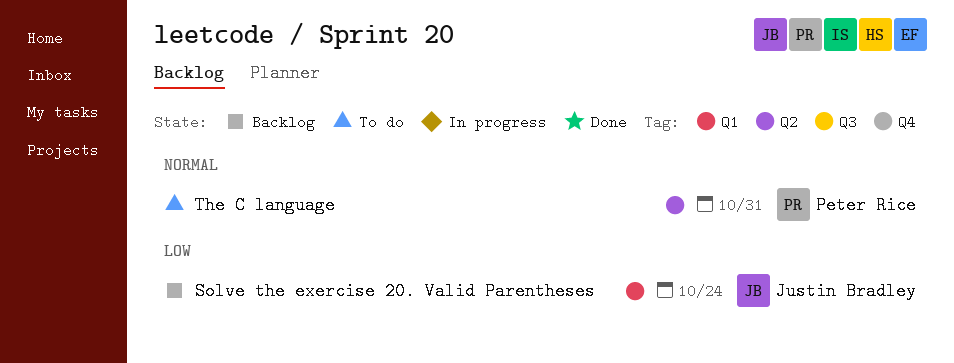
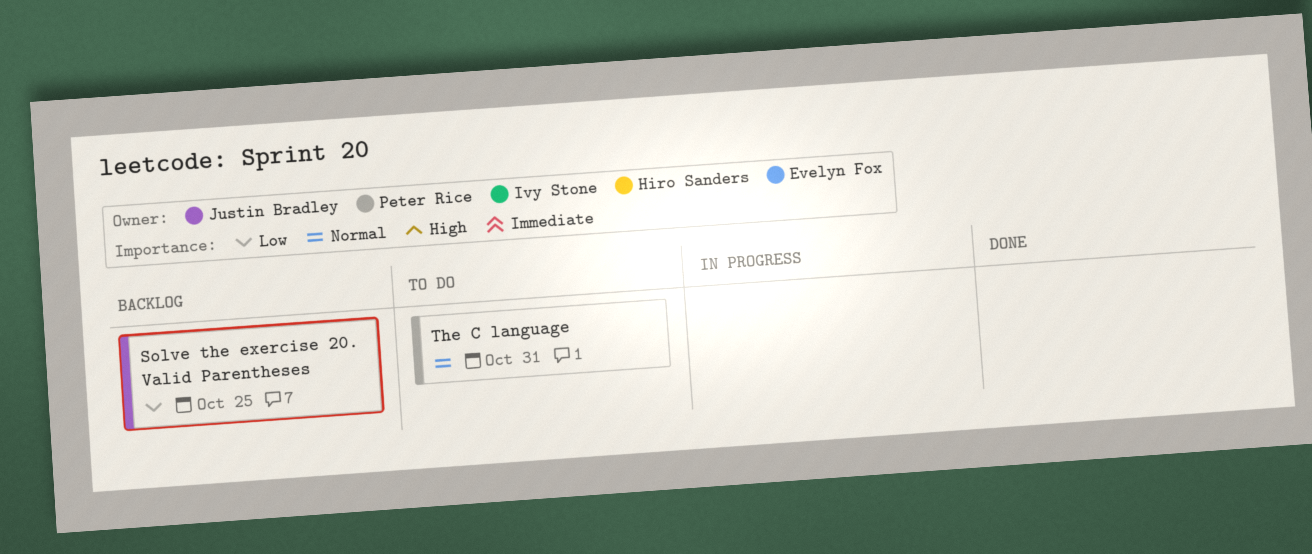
Solve the exercise 20. Valid Parentheses, due: Oct 24 -> Oct 25

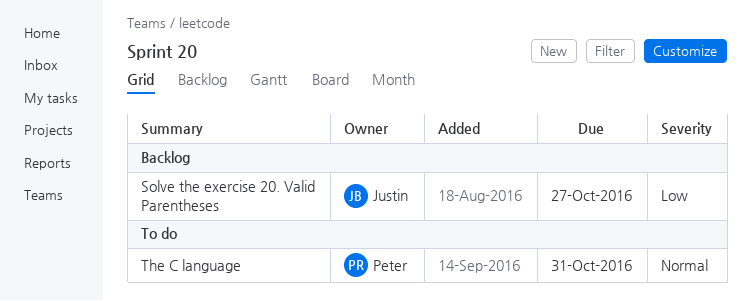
Solve the exercise 20. Valid Parentheses, due: Oct 25 -> Oct 27

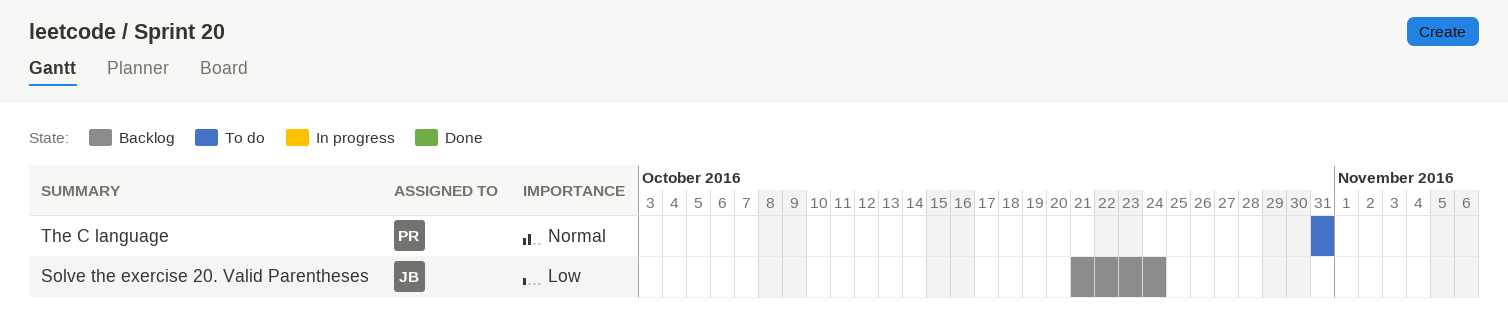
Solve the exercise 20. Valid Parentheses, due: Oct 27 -> Oct 24

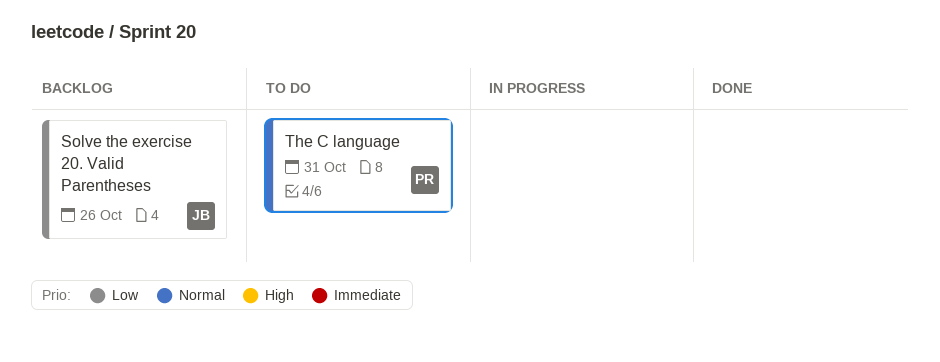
Solve the exercise 20. Valid Parentheses, due: Oct 24 -> Oct 26

